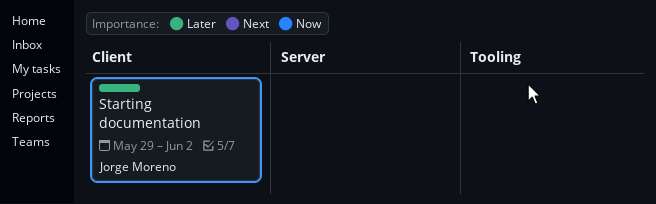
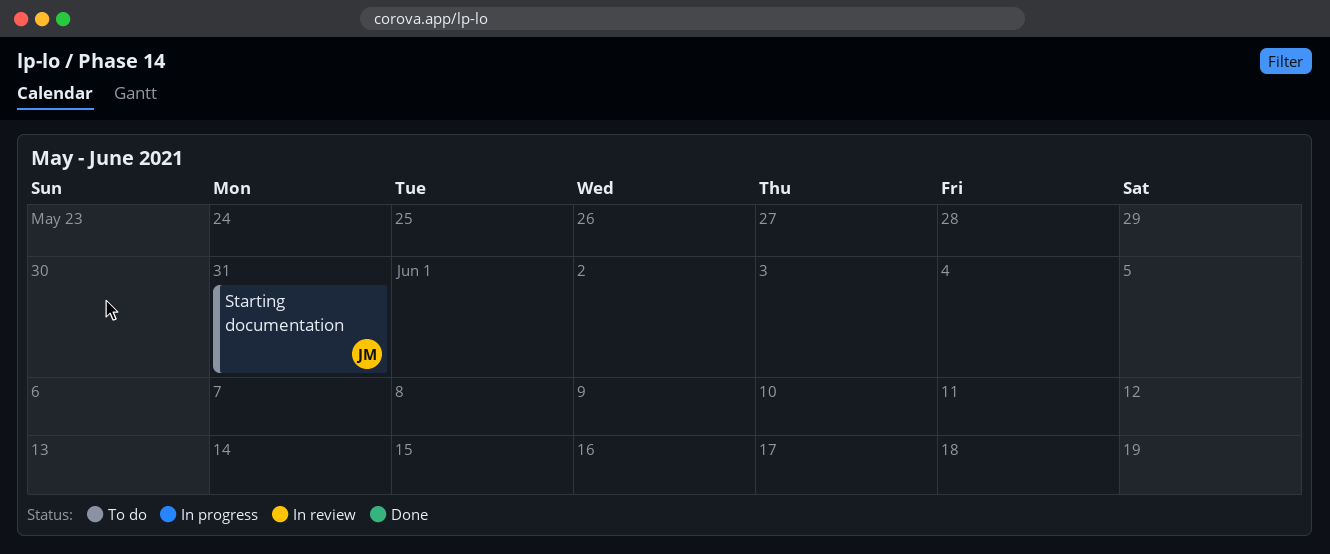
Starting documentation, due: Jun 2 -> May 31

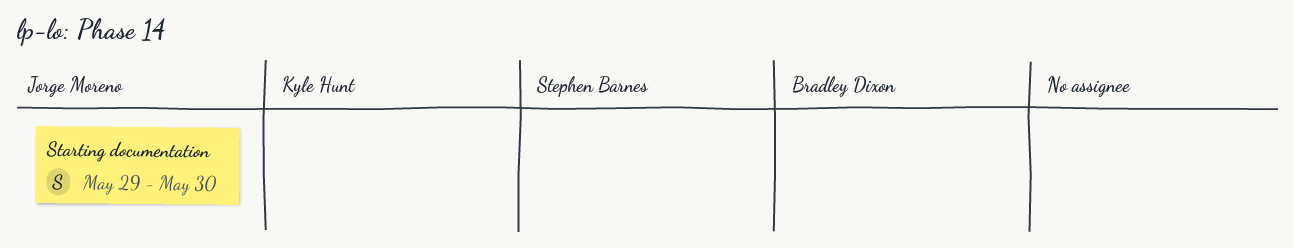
Starting documentation, due: May 31 -> May 30

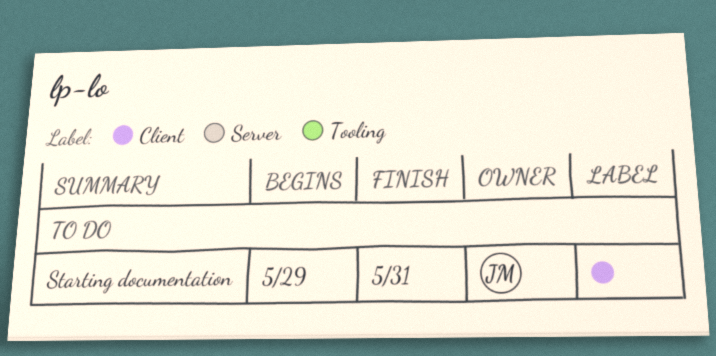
Starting documentation, due: May 30 -> May 31

